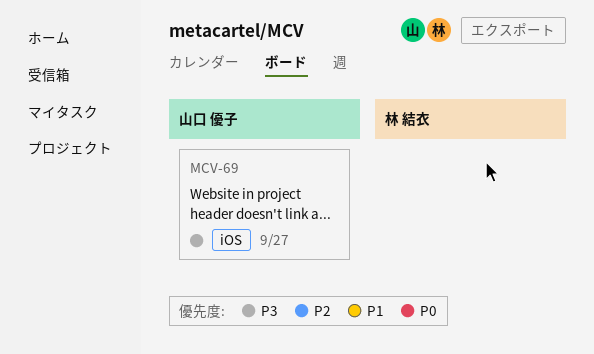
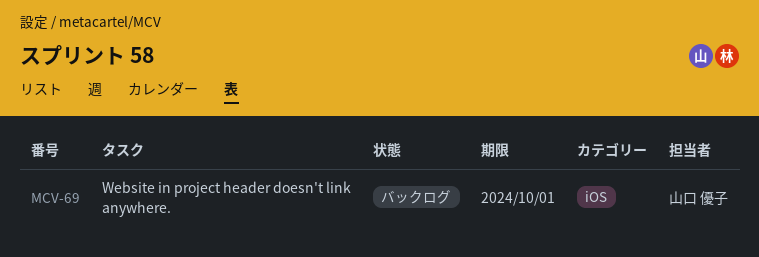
MCV-69, due: Sep 27 -> Oct 1

